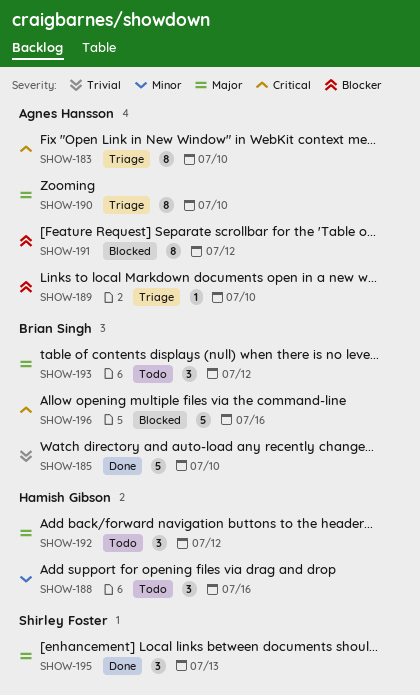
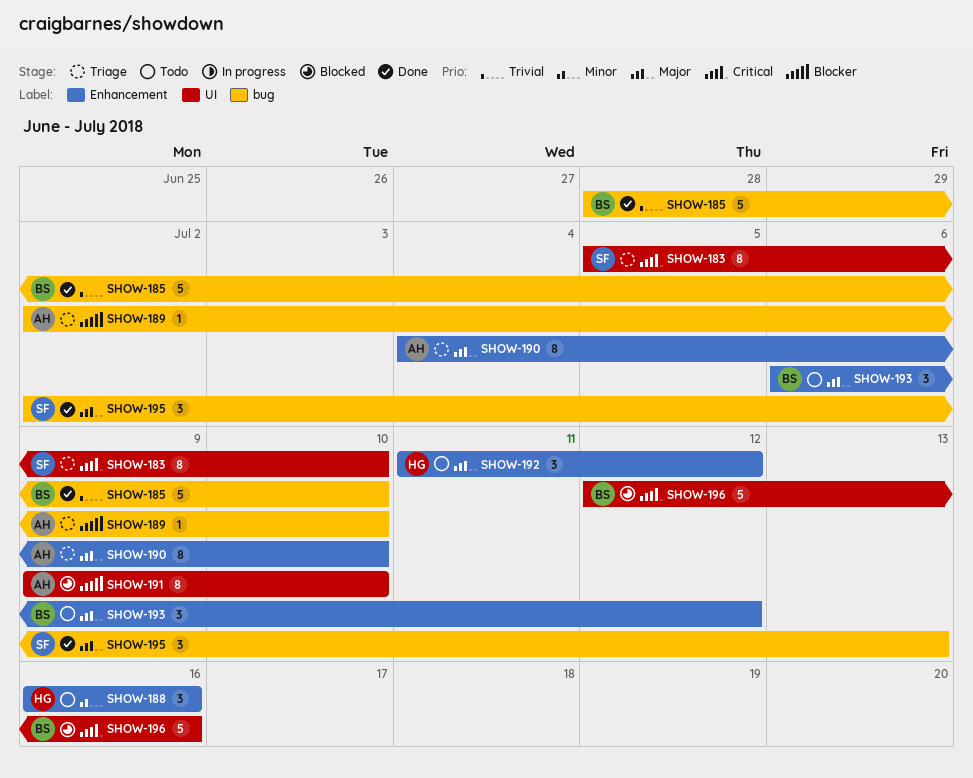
SHOW-183, owner: Agnes Hansson -> Shirley Foster
SHOW-191, due: Jul 12 -> Jul 10

